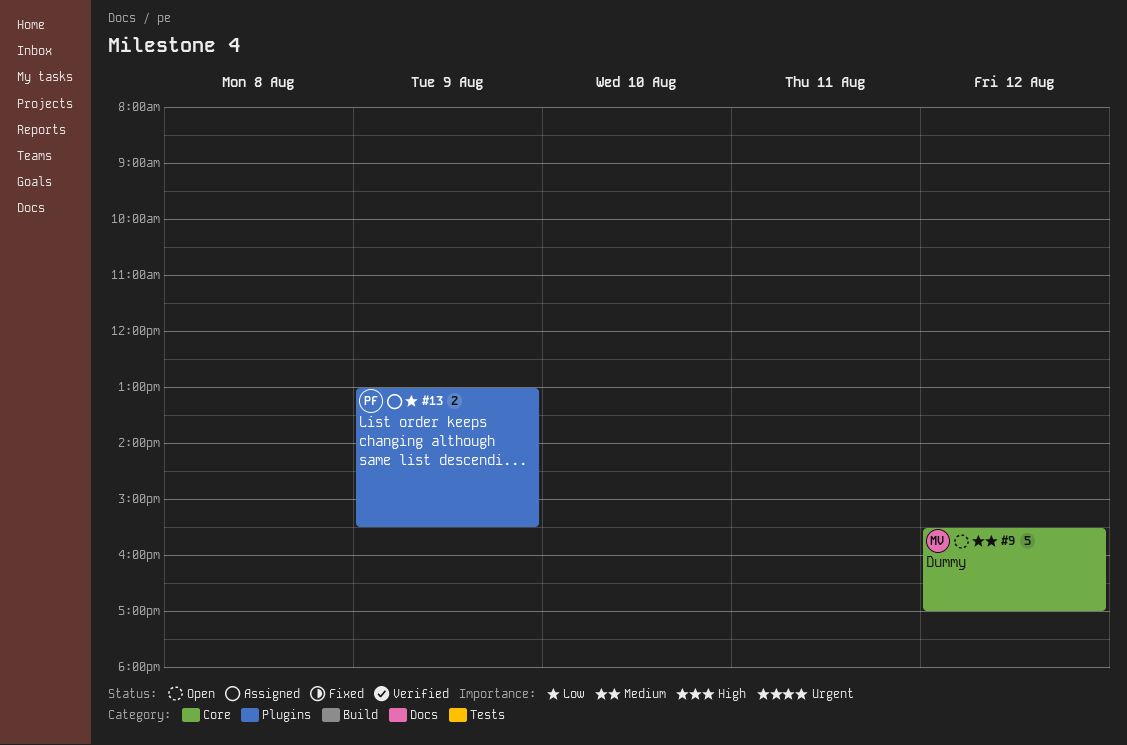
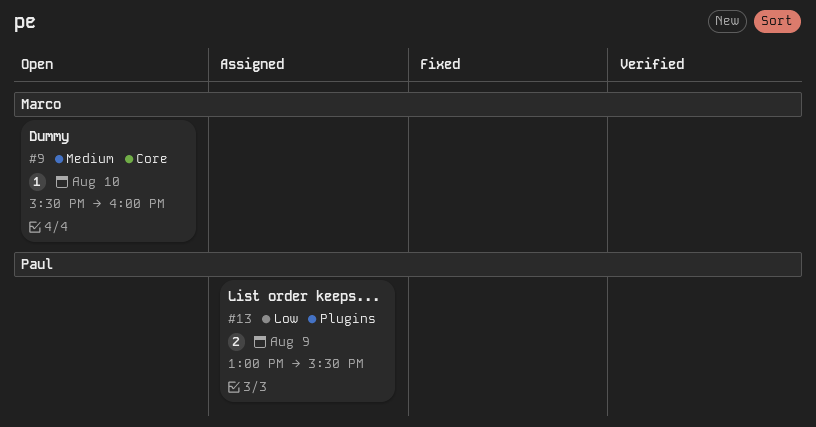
#9, estimate: 5 -> 1
#9, day: Aug 12 -> Aug 10
#9, ends: 17:00 -> 16:00

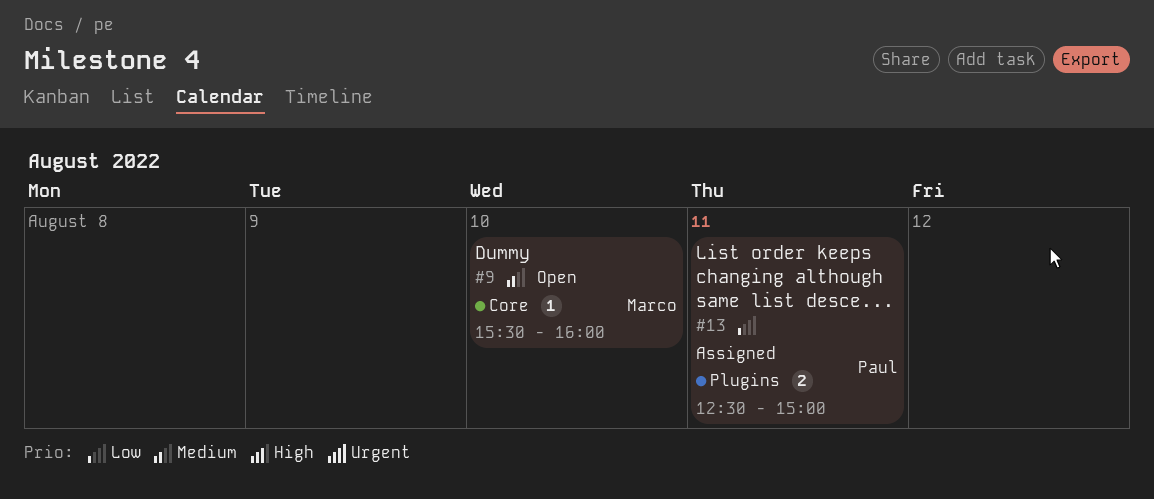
#13, day: Aug 9 -> Aug 11
#13, begins: 13:00 -> 12:30
#13, ends: 15:30 -> 15:00

